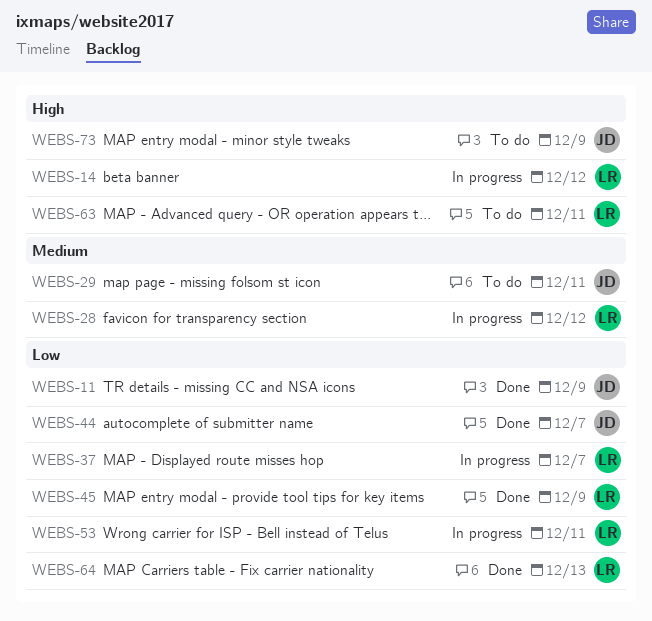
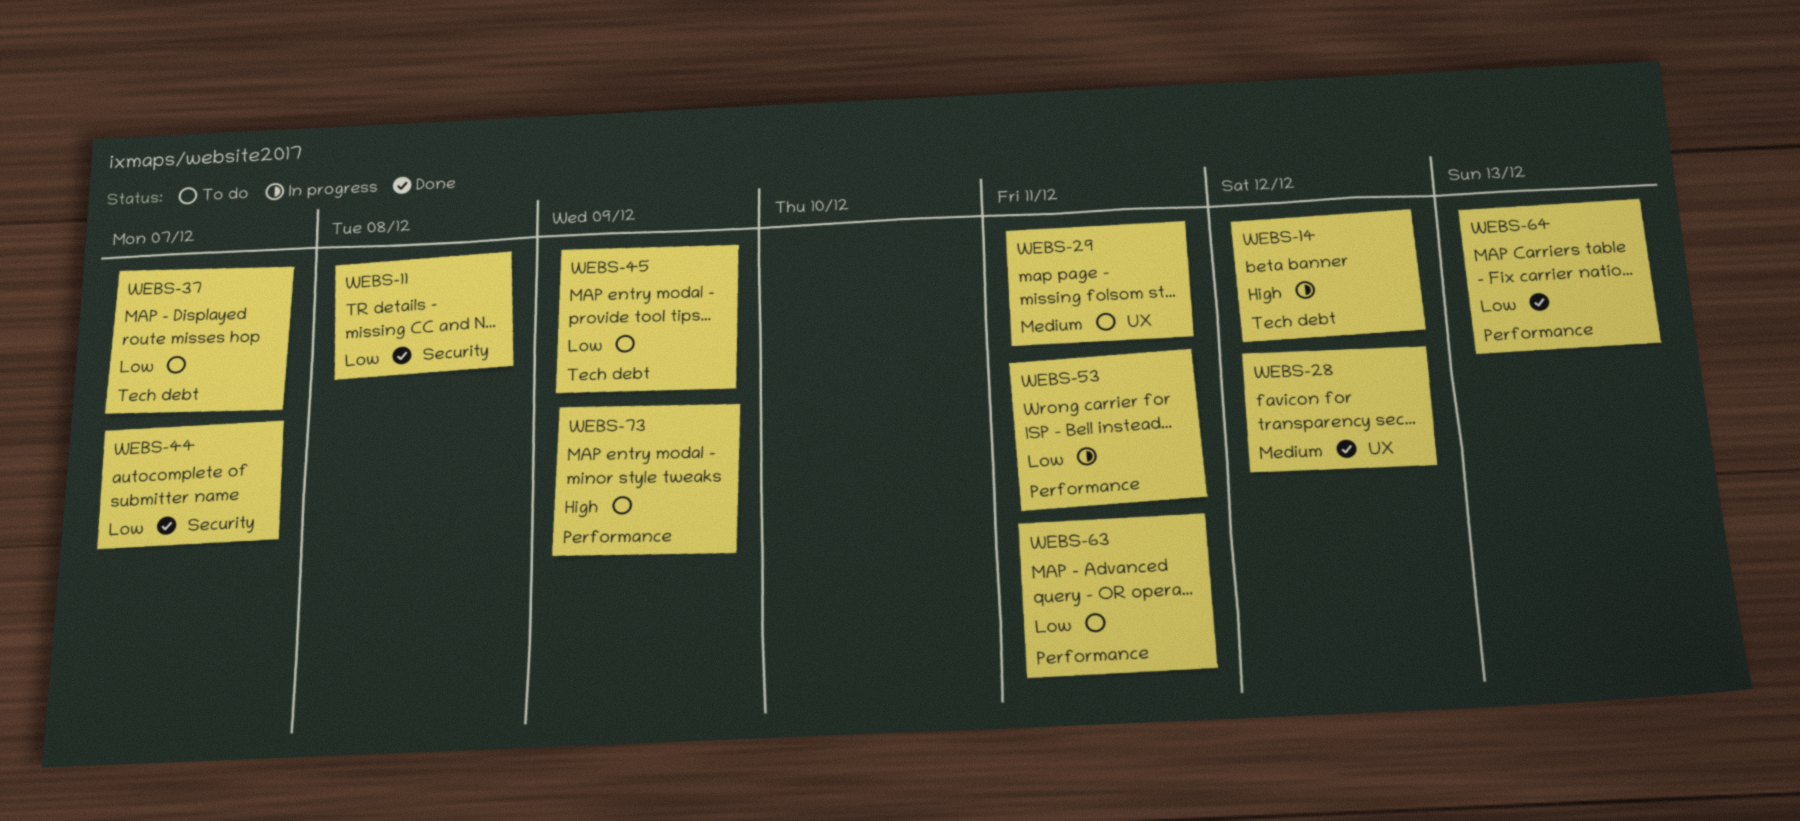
WEBS-11, due: Dec 9 -> Dec 8
WEBS-28, status: In progress -> Done
WEBS-37, status: In progress -> To do
WEBS-45, status: Done -> To do
WEBS-63, priority: High -> Low

